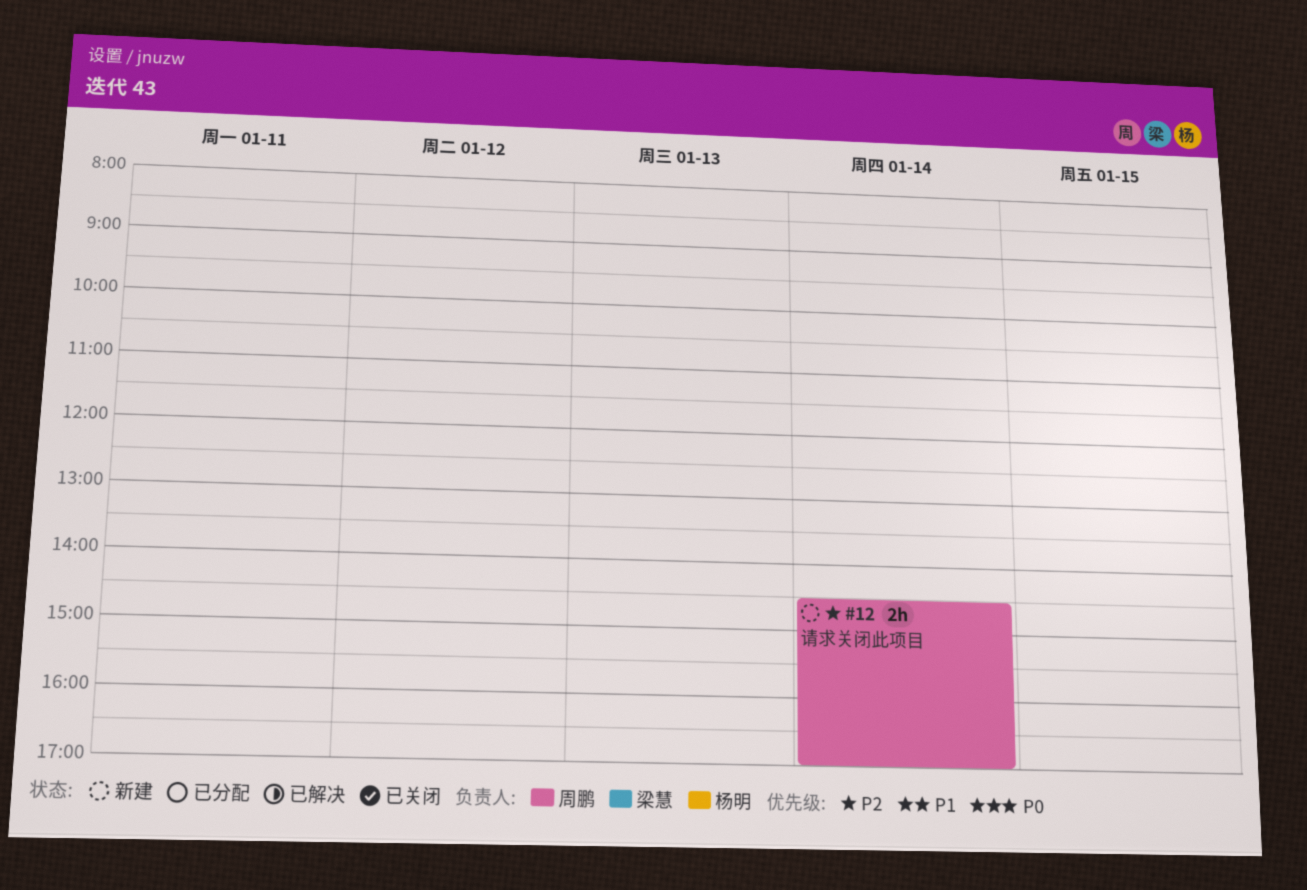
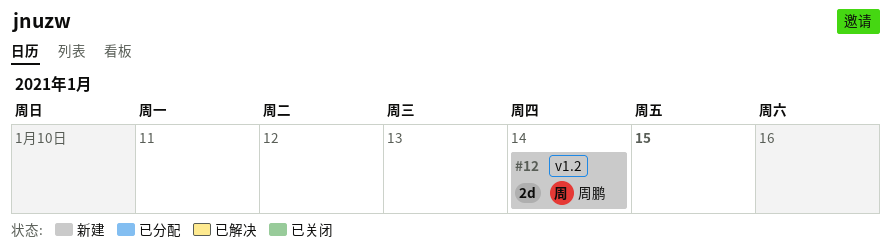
#12, estimate: 2h -> 2d

